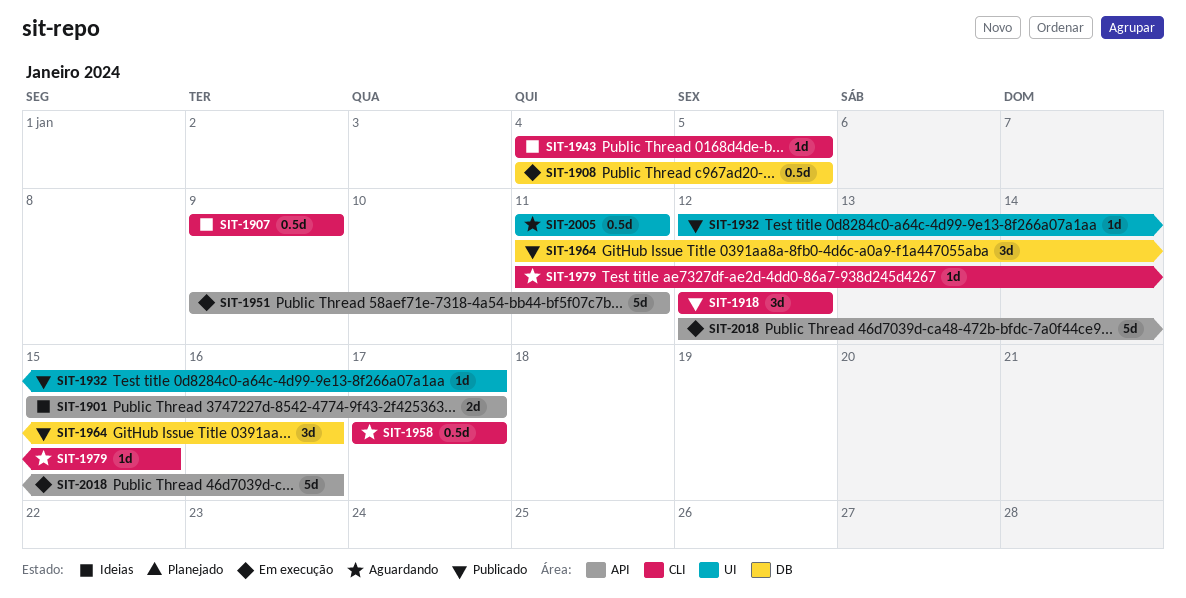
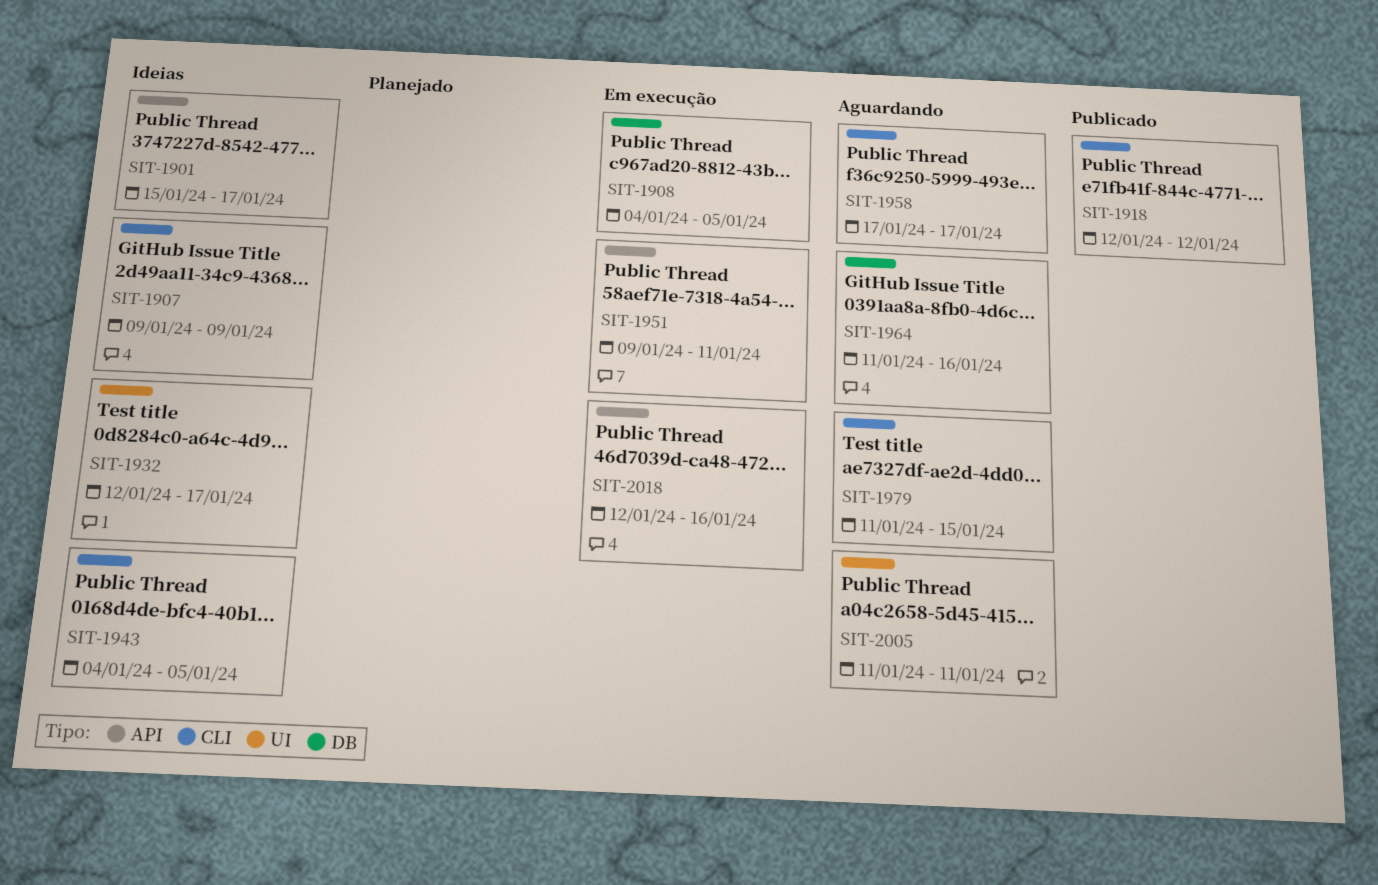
SIT-1932, status: Publicado -> Ideias
SIT-1964, status: Publicado -> Aguardando

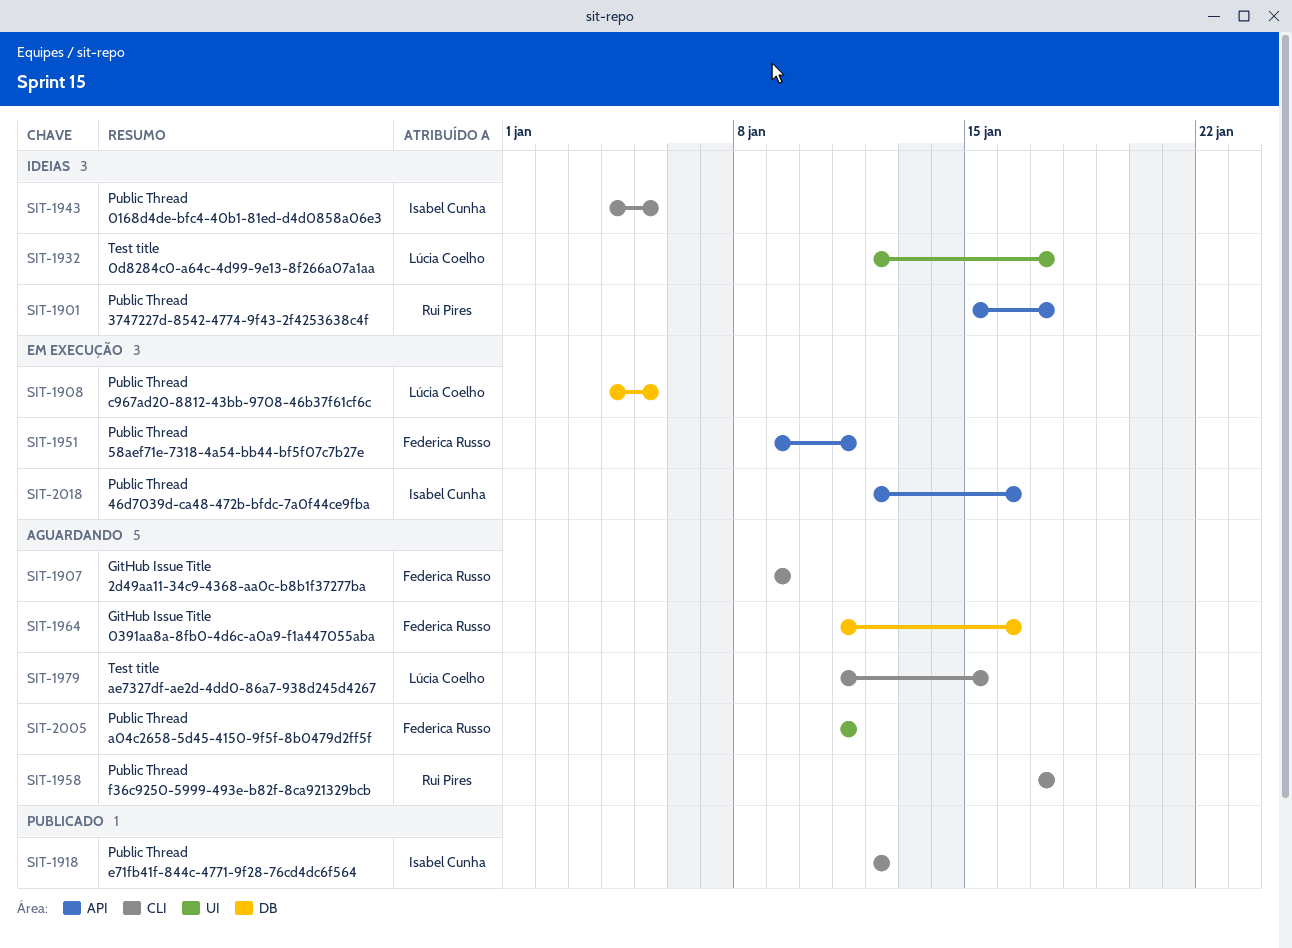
SIT-1907, status: Ideias -> Aguardando

